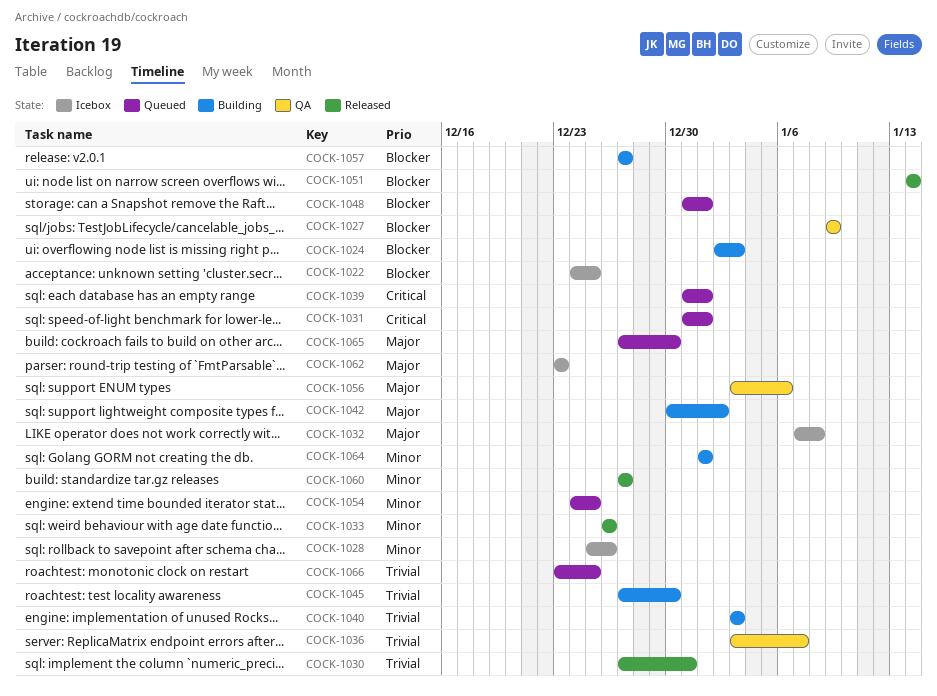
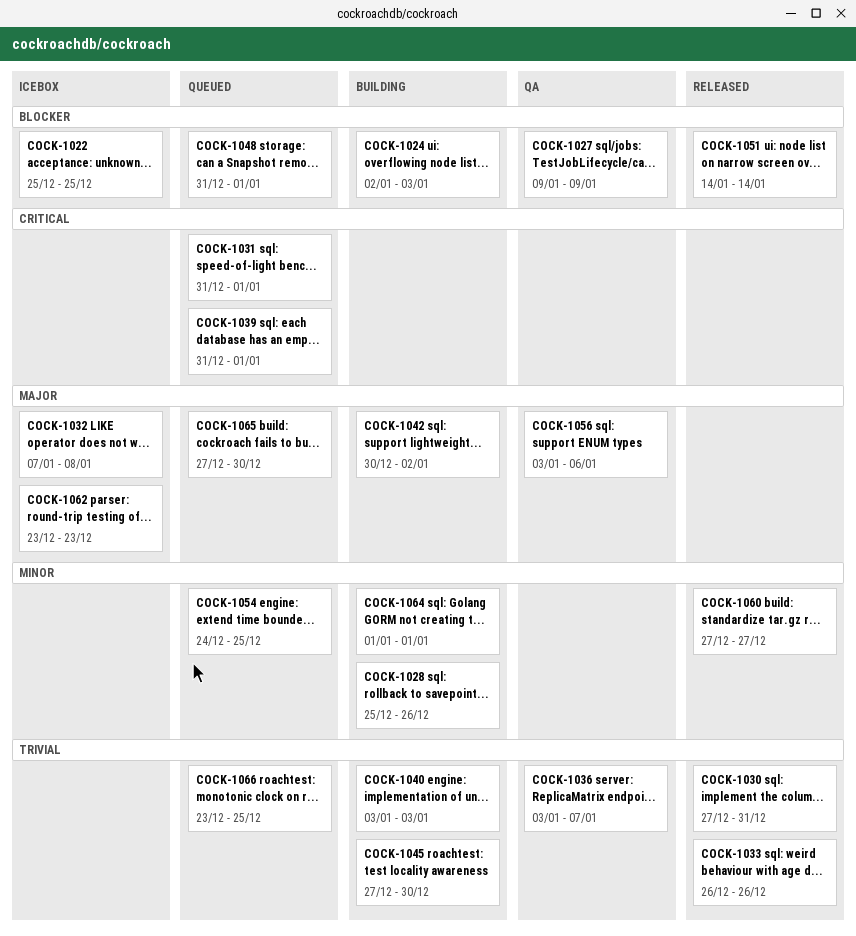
COCK-1022, start: Dec 24 -> Dec 25
COCK-1028, status: Icebox -> Building
COCK-1033, priority: Minor -> Trivial
COCK-1057: present -> none

